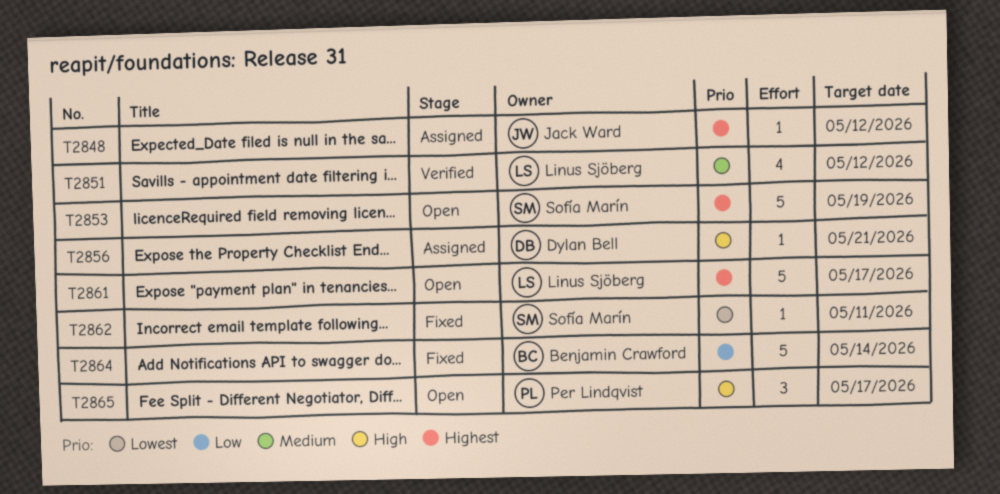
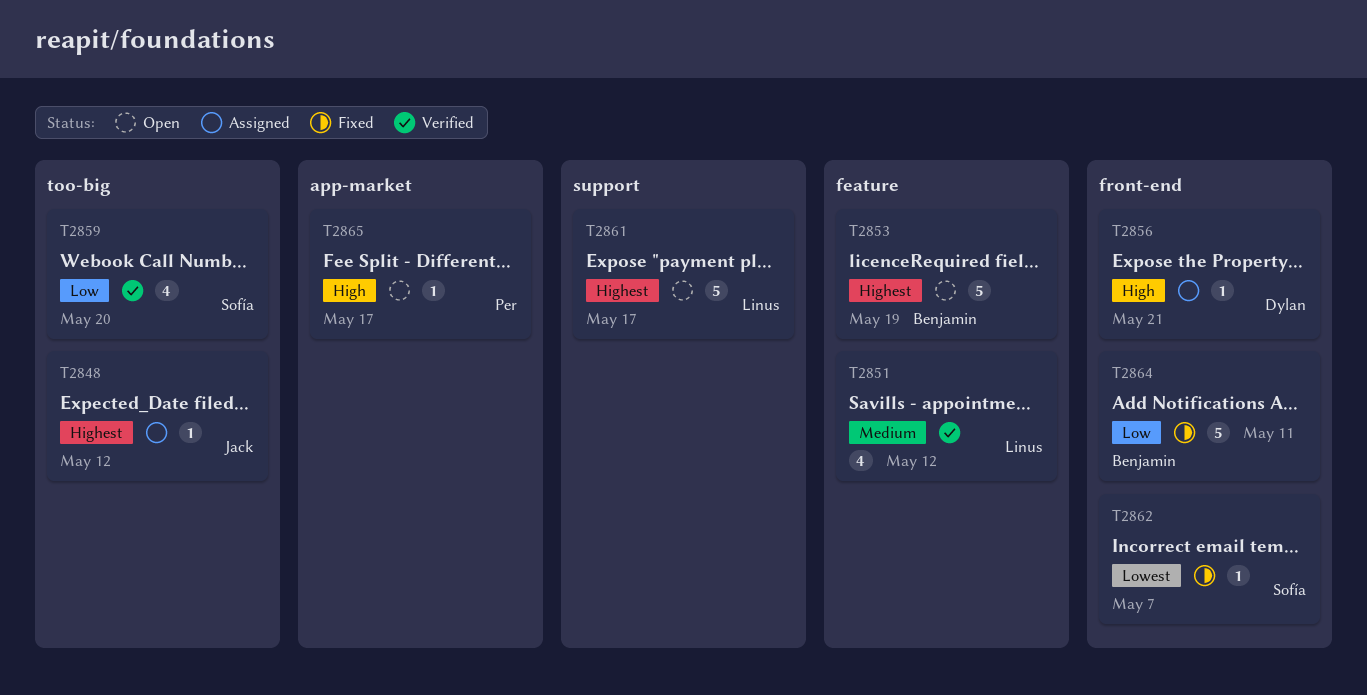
T2853, owner: Sofía Marín -> Benjamin Crawford
T2859: none -> present
T2862, due: May 11 -> May 7
T2864, due: May 14 -> May 11
T2865, estimate: 3 -> 1

